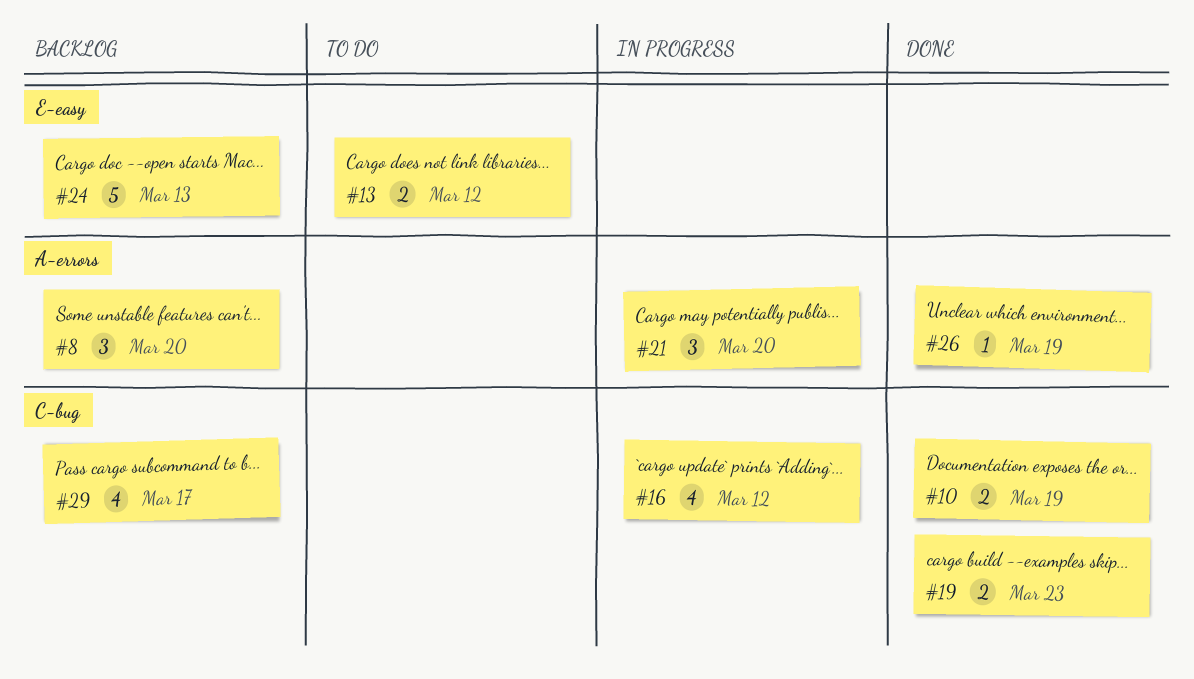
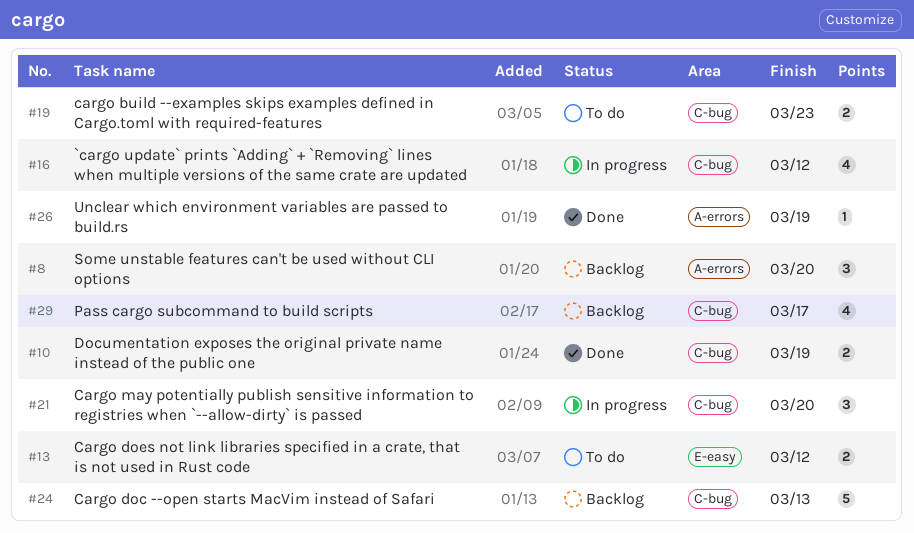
#19, status: Done -> To do
#21, label: A-errors -> C-bug
#24, label: E-easy -> C-bug

